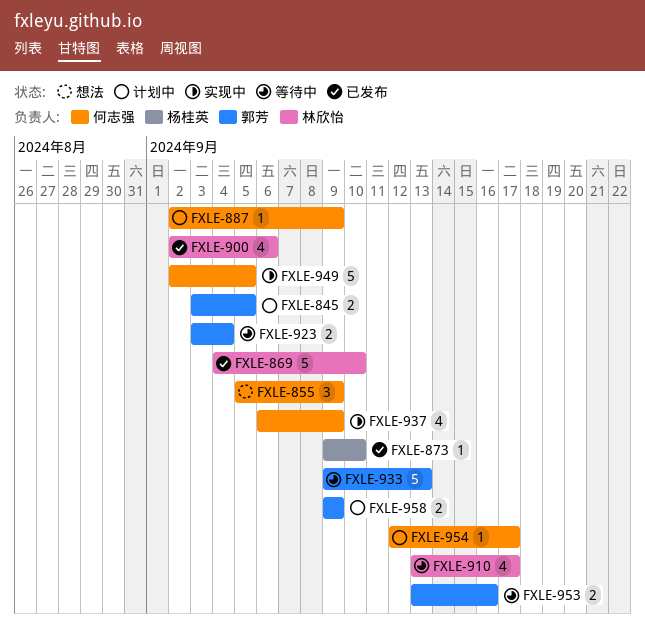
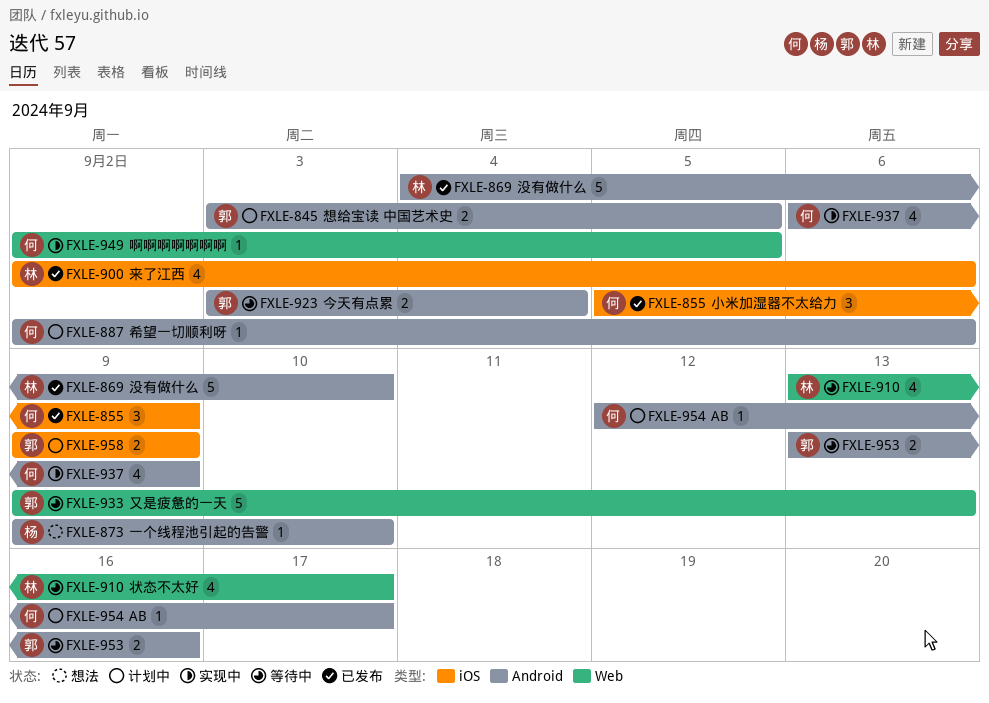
FXLE-855, status: 想法 -> 已发布
FXLE-873, status: 已发布 -> 想法
FXLE-887, due: Sep 9 -> Sep 6
FXLE-949, estimate: 5 -> 1

